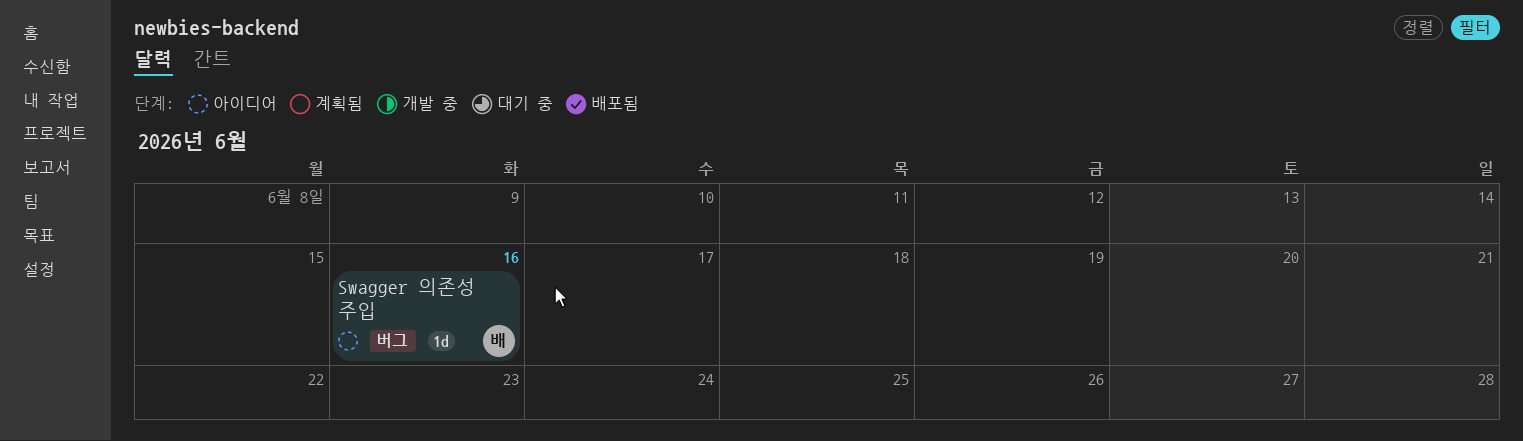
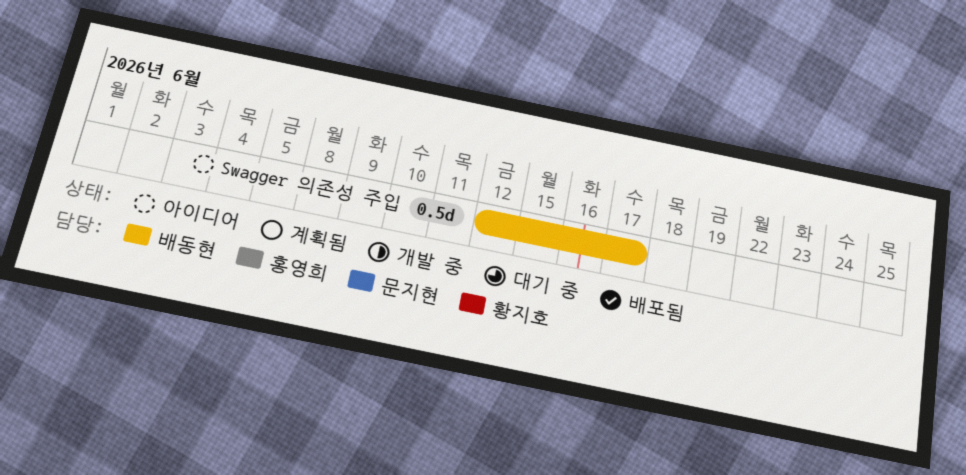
Swagger 의존성 주입, estimate: 1d -> 0.5d
Swagger 의존성 주입, due: Jun 16 -> Jun 17

